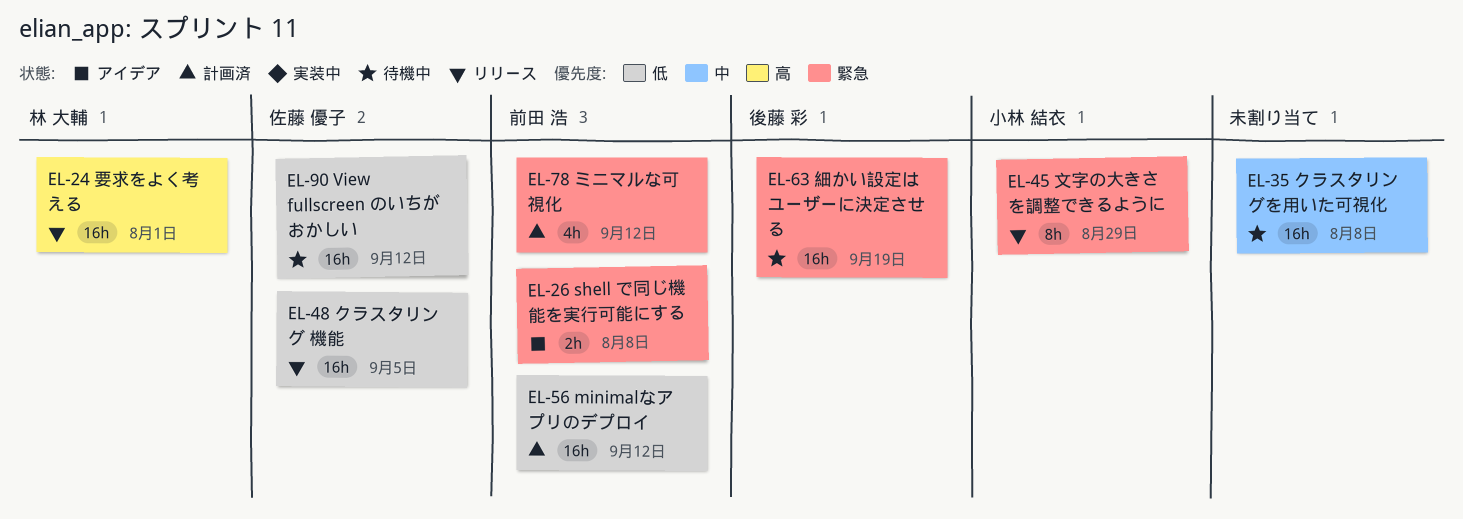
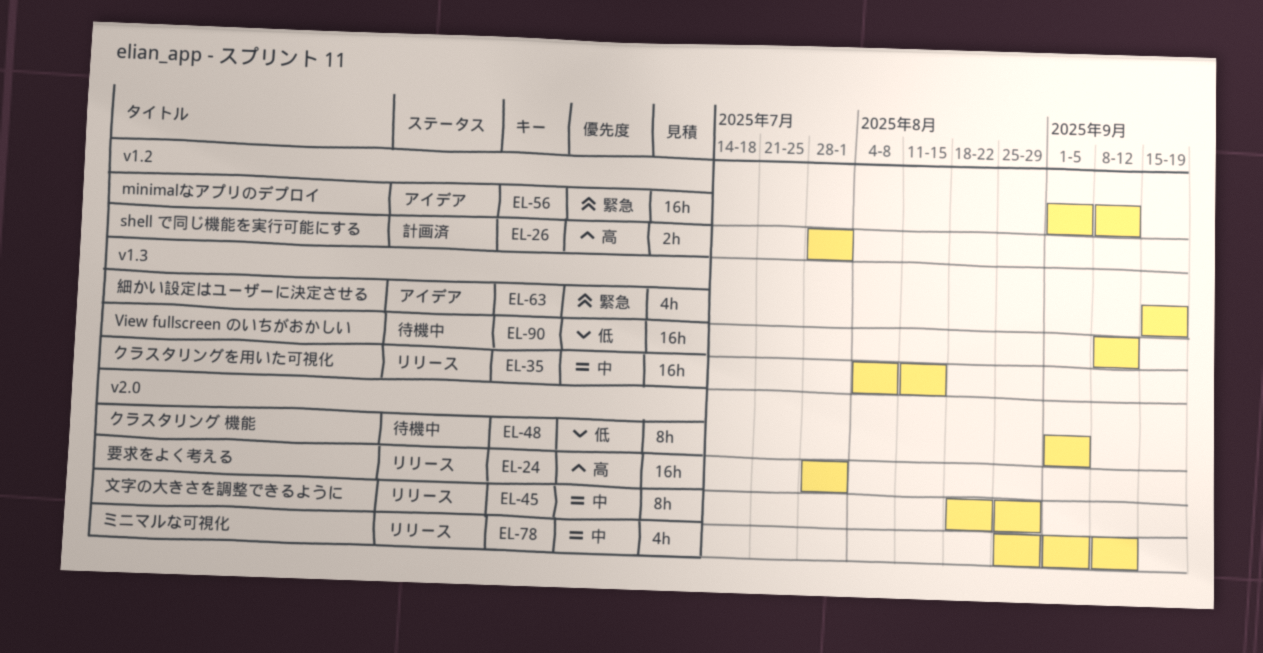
EL-26, status: アイデア -> 計画済
EL-26, priority: 緊急 -> 高
EL-26, due: Aug 8 -> Aug 1
EL-35, status: 待機中 -> リリース
EL-35, due: Aug 8 -> Aug 15
EL-45, priority: 緊急 -> 中
EL-48, status: リリース -> 待機中
EL-48, estimate: 16h -> 8h
EL-56, status: 計画済 -> アイデア
EL-56, priority: 低 -> 緊急
EL-63, status: 待機中 -> アイデア
EL-63, estimate: 16h -> 4h
EL-78, status: 計画済 -> リリース
EL-78, priority: 緊急 -> 中

